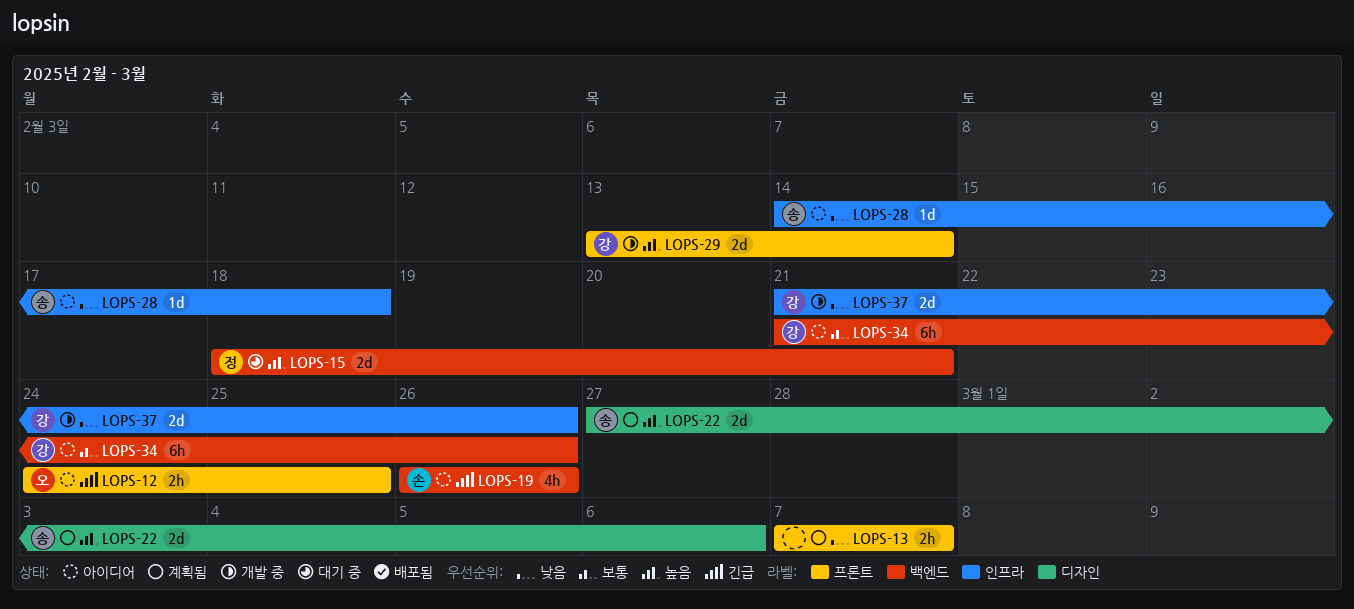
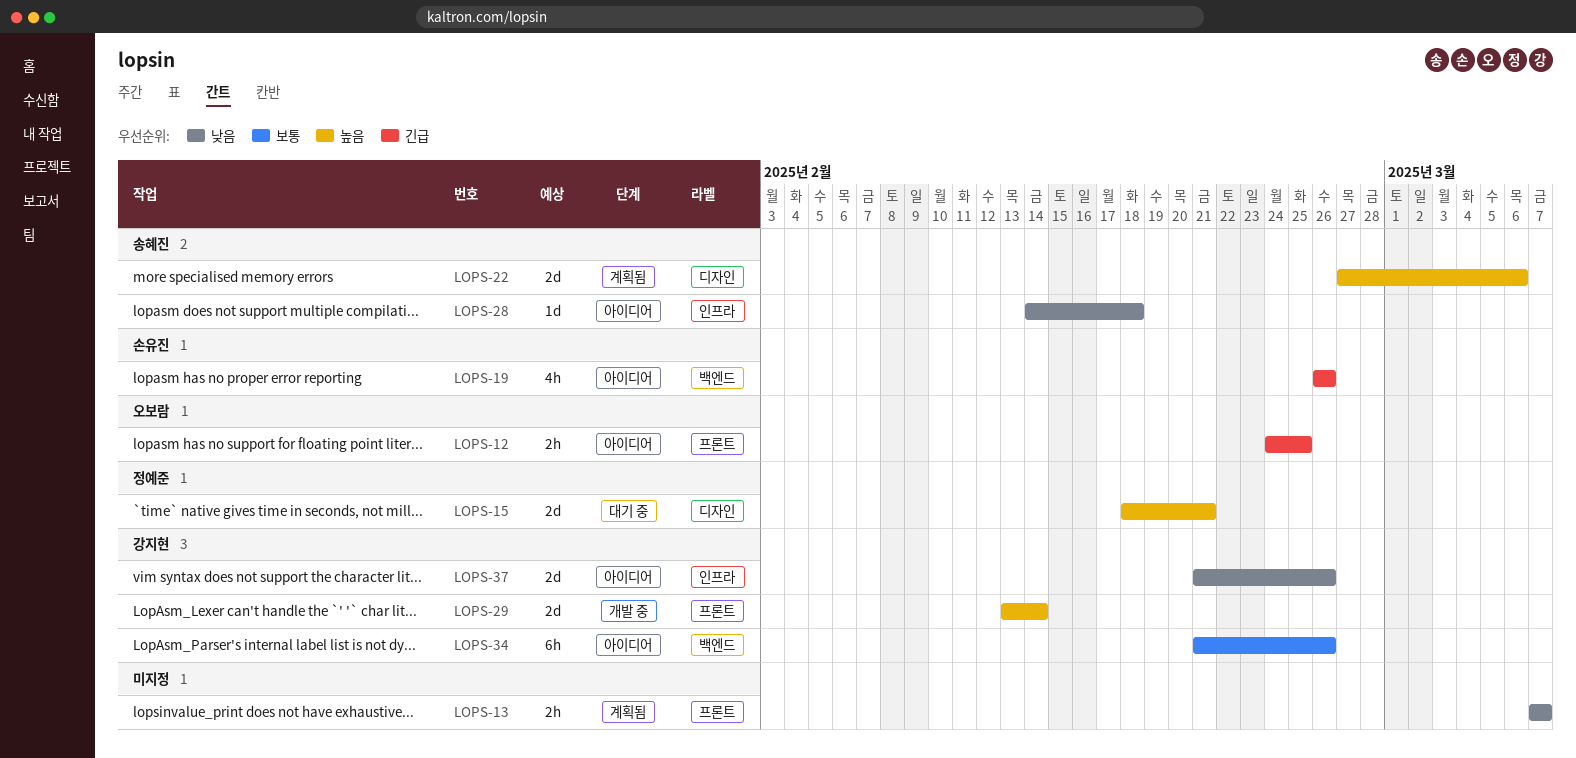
LOPS-15, label: 백엔드 -> 디자인
LOPS-37, status: 개발 중 -> 아이디어

